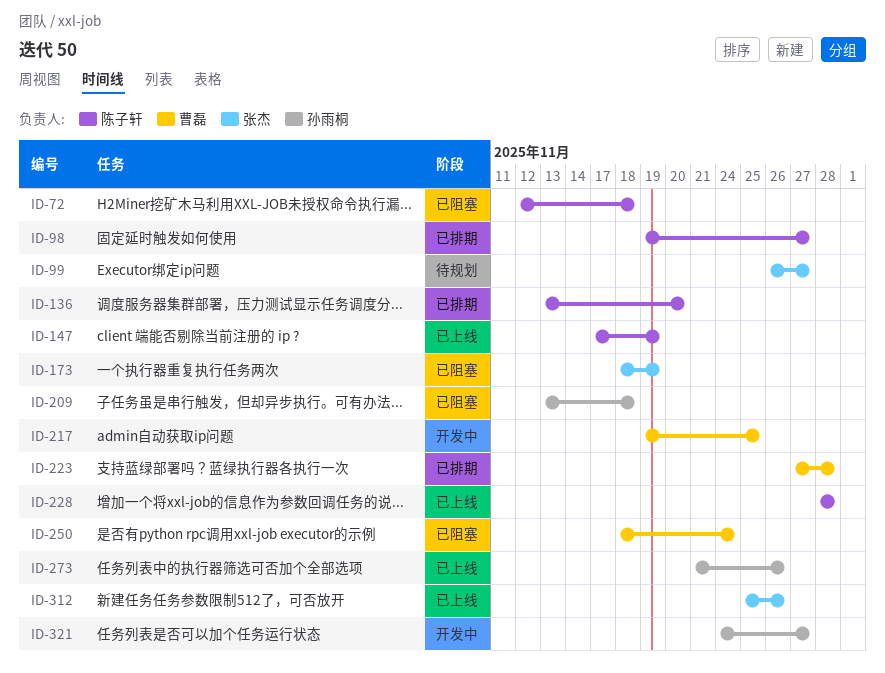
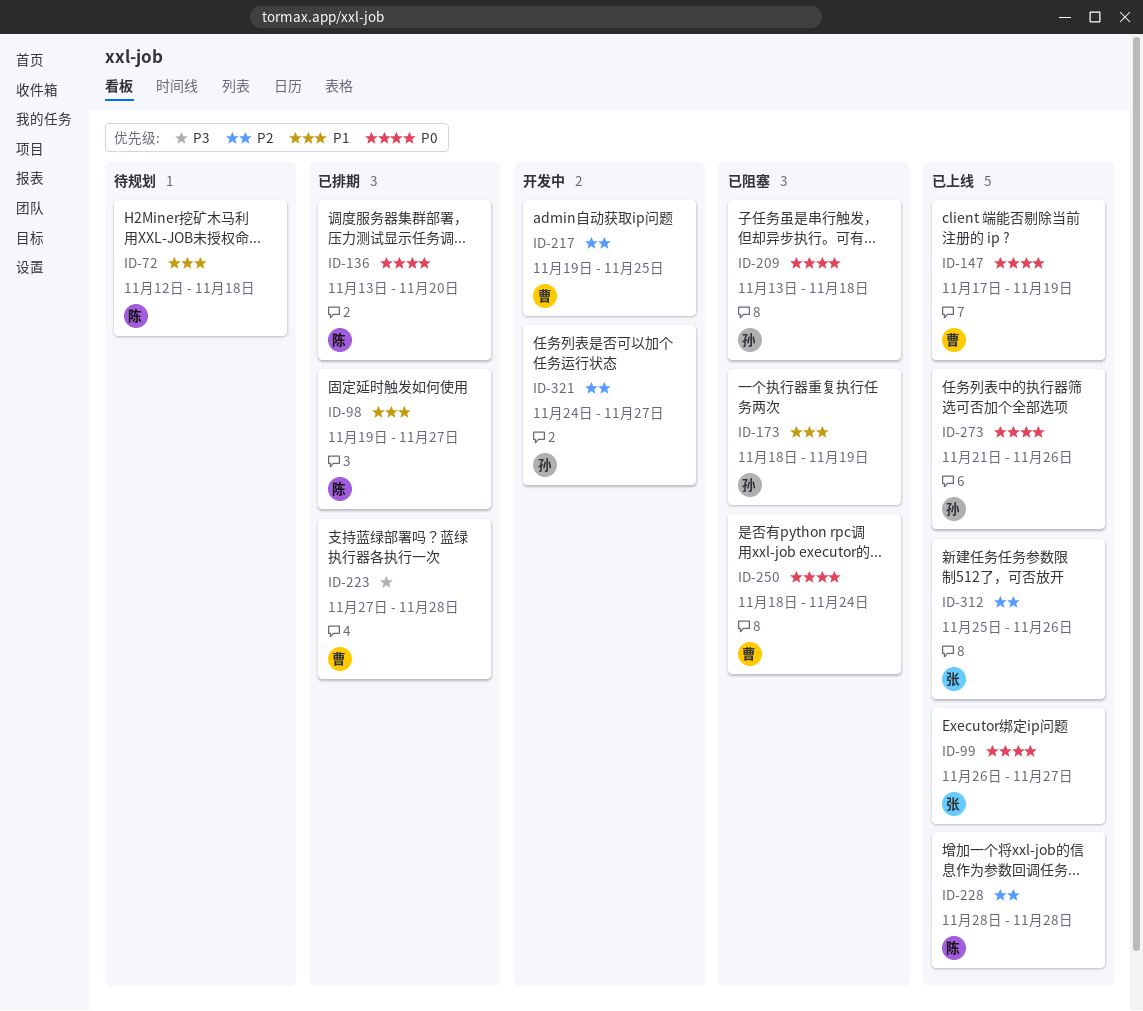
ID-72, status: 已阻塞 -> 待规划
ID-99, status: 待规划 -> 已上线
ID-147, owner: 陈子轩 -> 曹磊
ID-173, owner: 张杰 -> 孙雨桐

